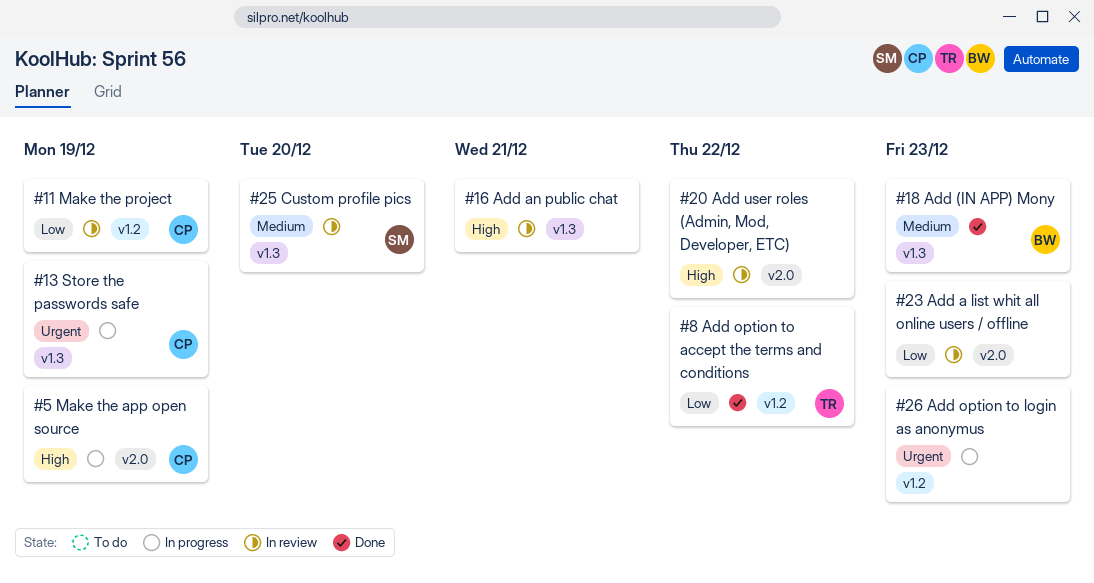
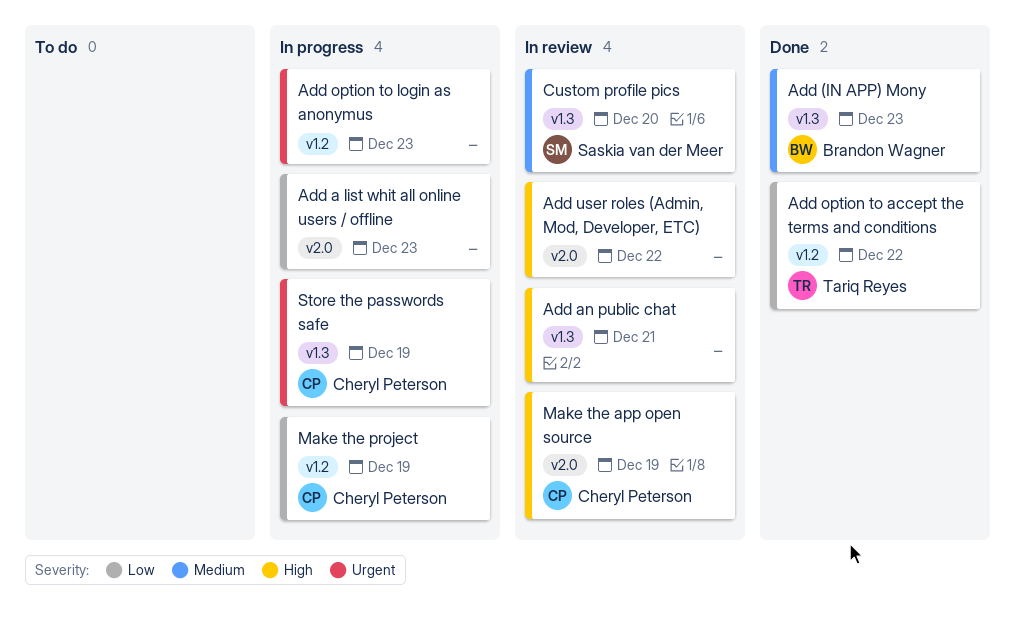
Add a list whit all online users / offline, status: In review -> In progress
Make the app open source, status: In progress -> In review
Make the project, status: In review -> In progress

